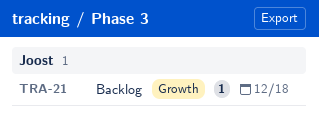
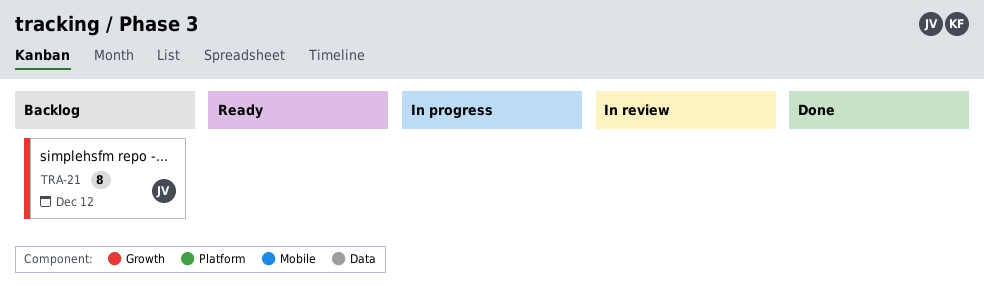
TRA-21, estimate: 1 -> 8
TRA-21, due: Dec 18 -> Dec 12

